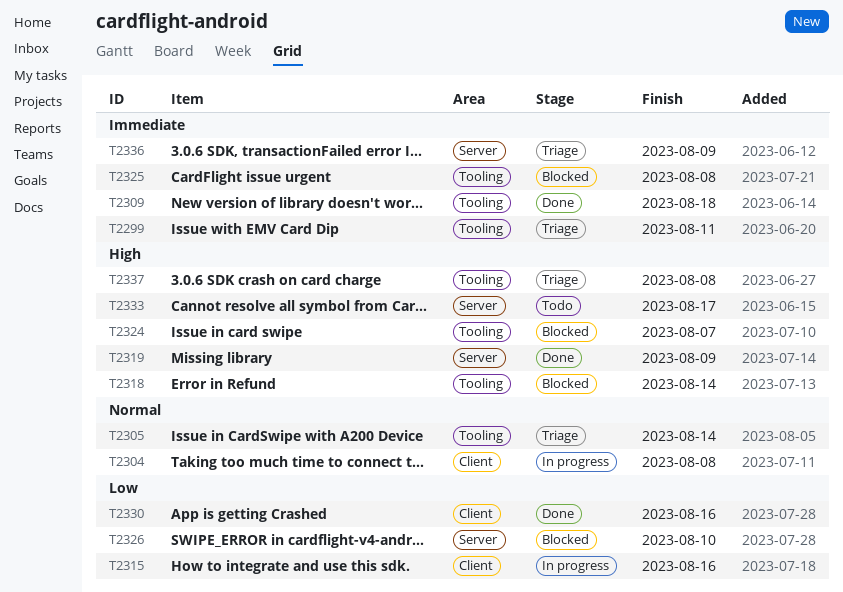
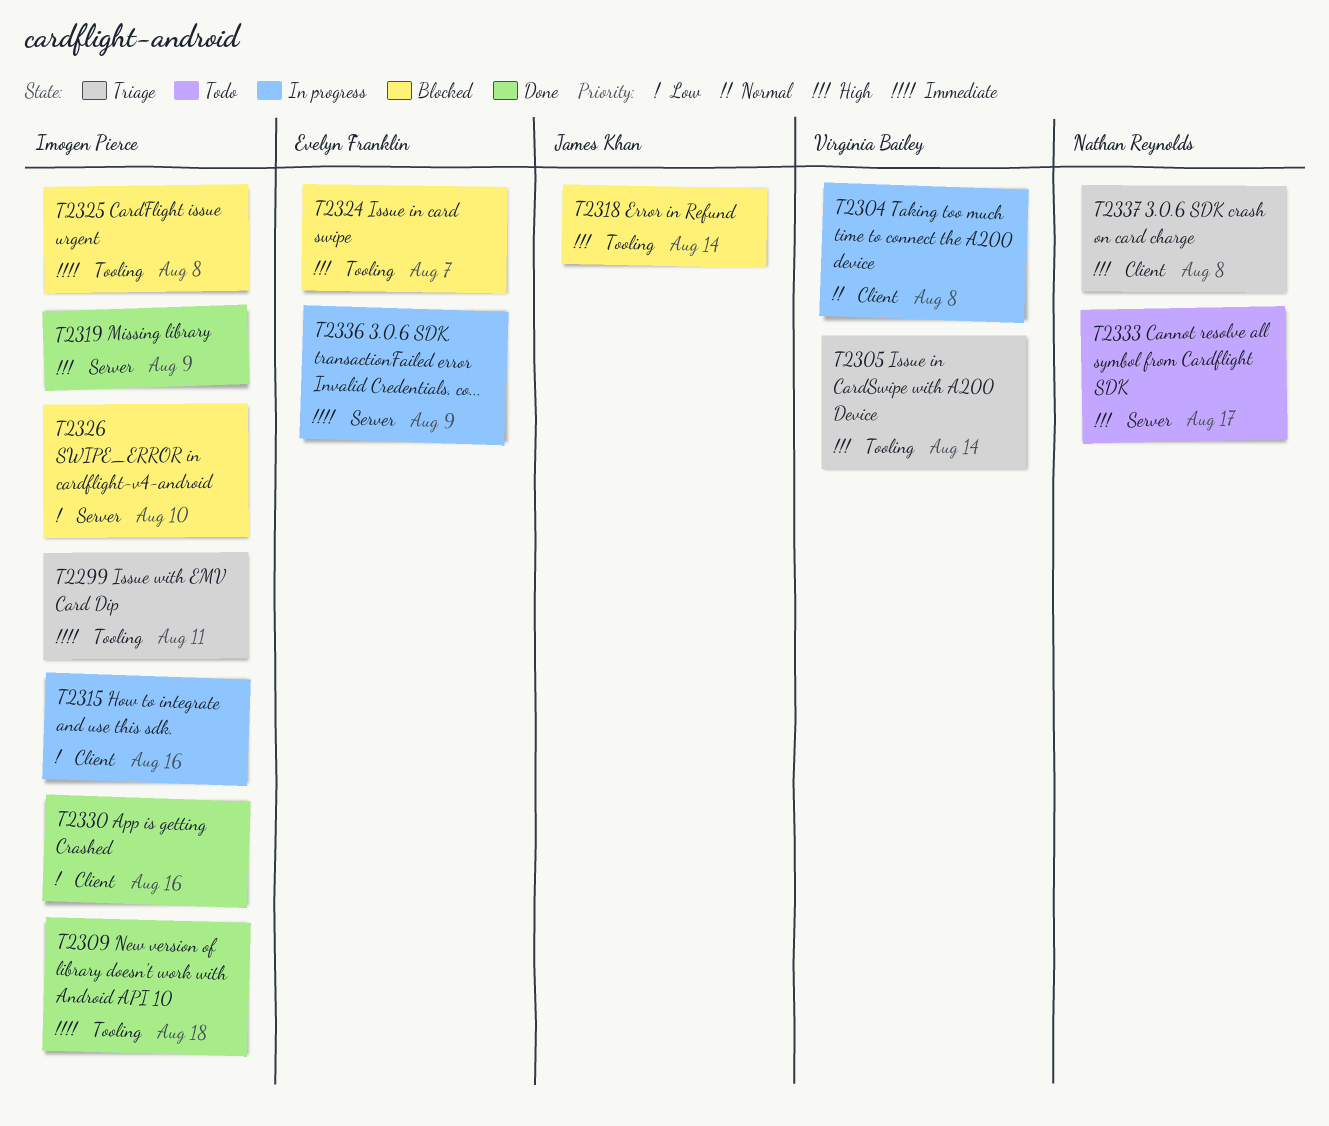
T2305, priority: Normal -> High
T2336, status: Triage -> In progress
T2337, label: Tooling -> Client

